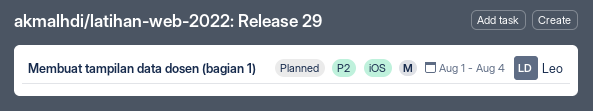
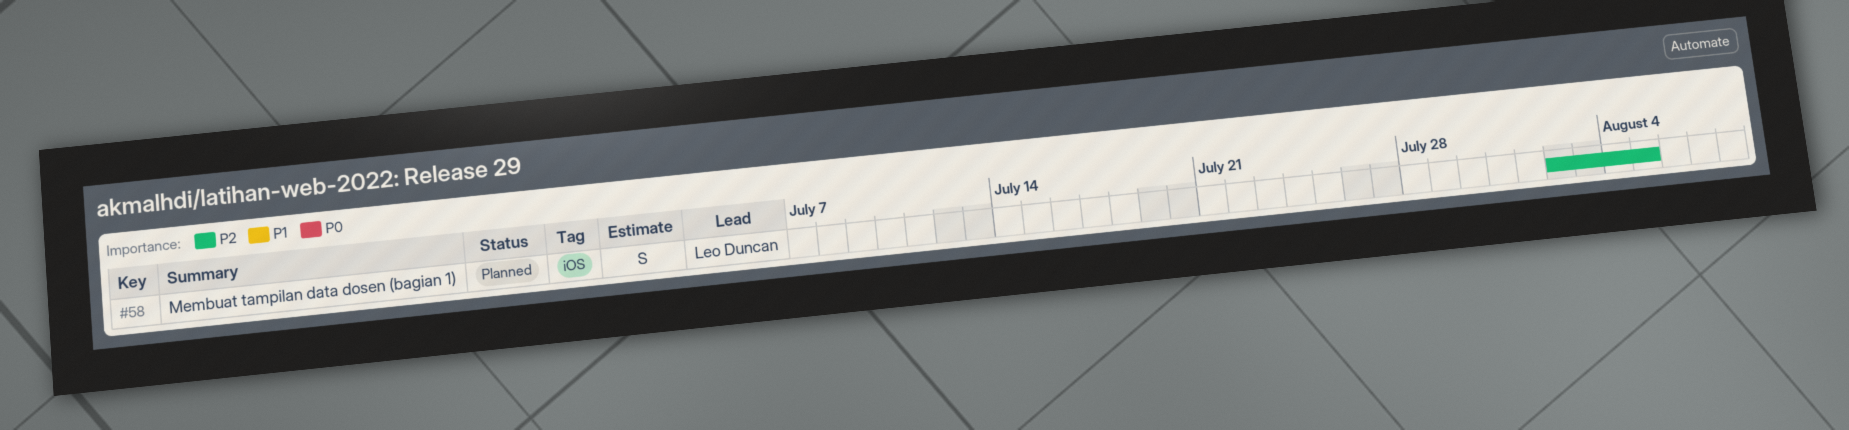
Membuat tampilan data dosen (bagian 1), estimate: M -> S
Membuat tampilan data dosen (bagian 1), start: Aug 1 -> Aug 2
Membuat tampilan data dosen (bagian 1), due: Aug 4 -> Aug 5

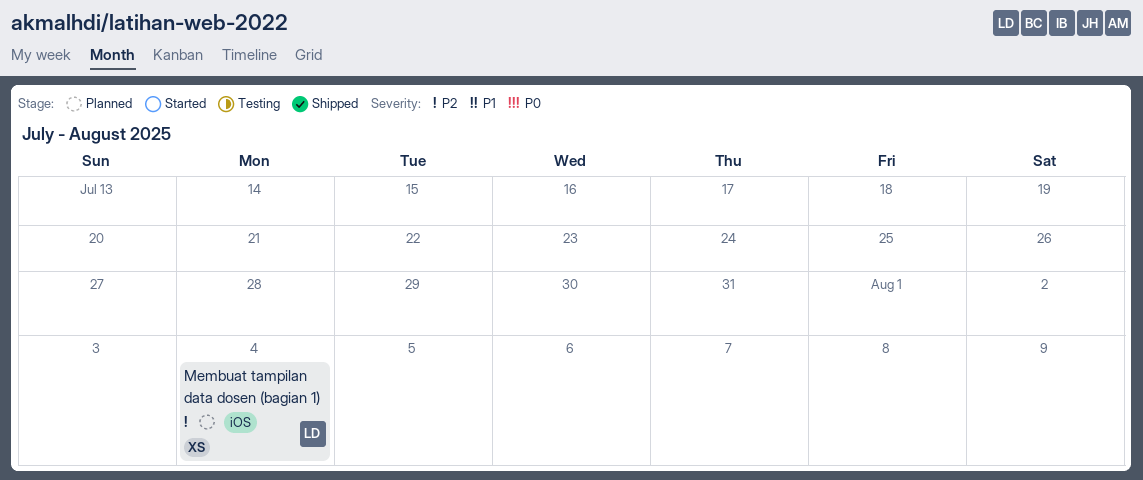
Membuat tampilan data dosen (bagian 1), estimate: S -> XS
Membuat tampilan data dosen (bagian 1), due: Aug 5 -> Aug 4

